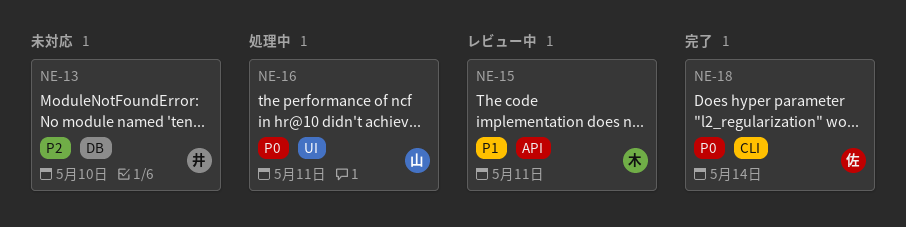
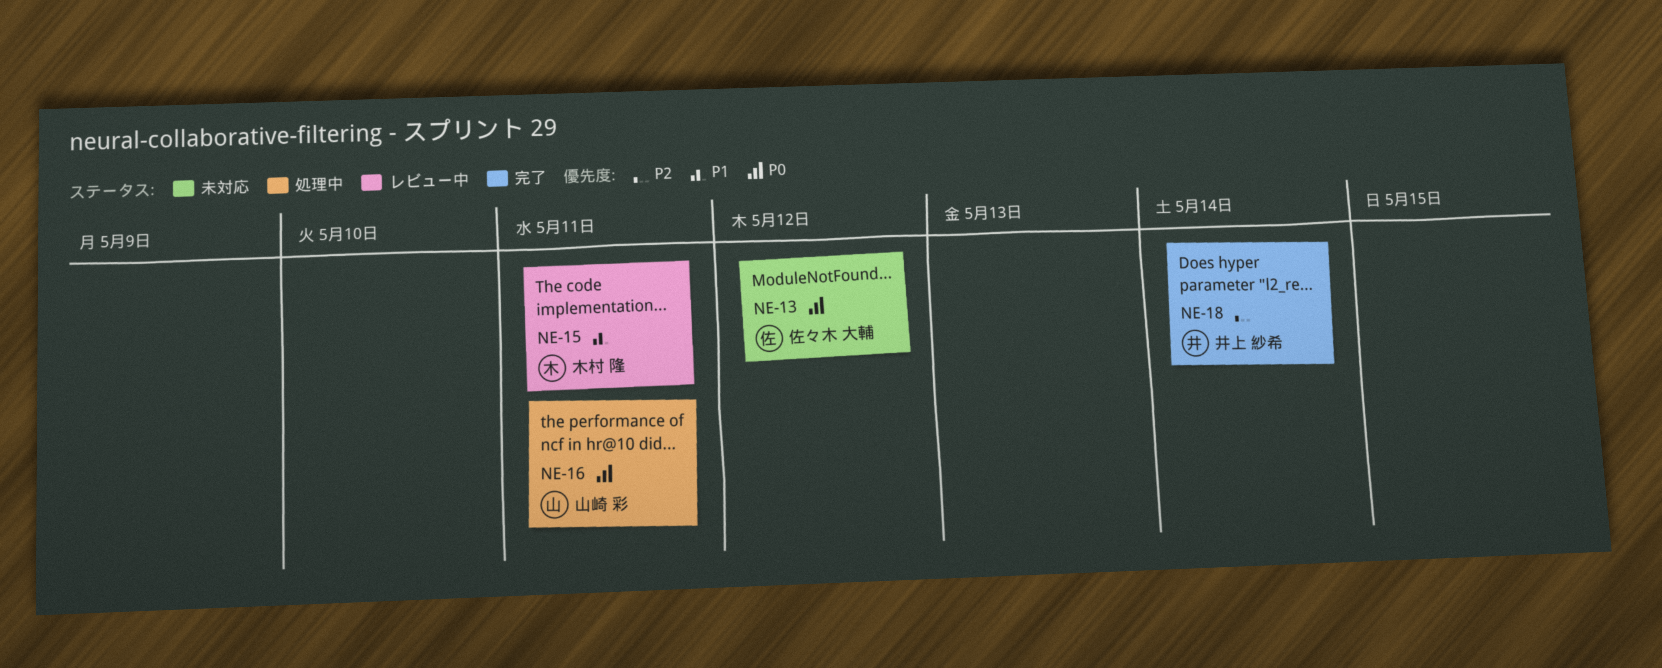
NE-13, owner: 井上 紗希 -> 佐々木 大輔
NE-13, priority: P2 -> P0
NE-13, due: May 10 -> May 12
NE-18, owner: 佐々木 大輔 -> 井上 紗希
NE-18, priority: P0 -> P2

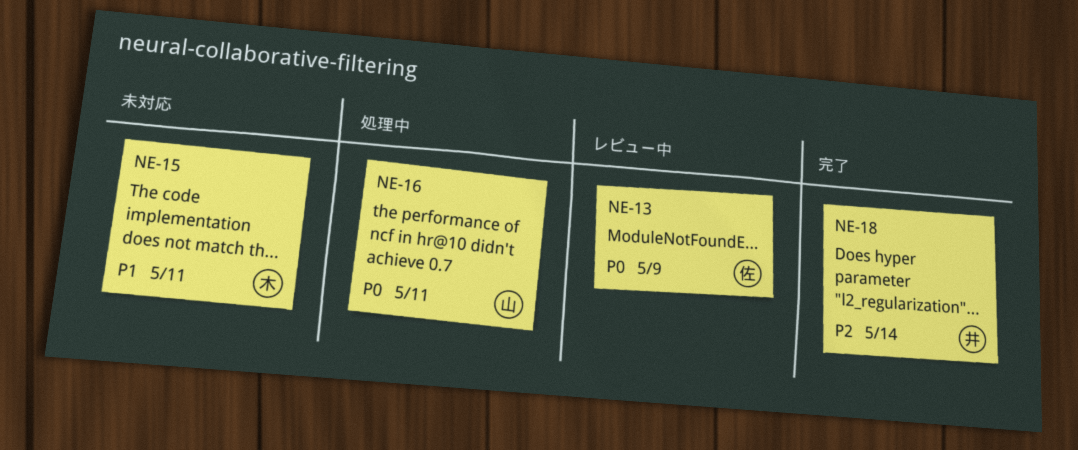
NE-13, status: 未対応 -> レビュー中
NE-13, due: May 12 -> May 9
NE-15, status: レビュー中 -> 未対応

